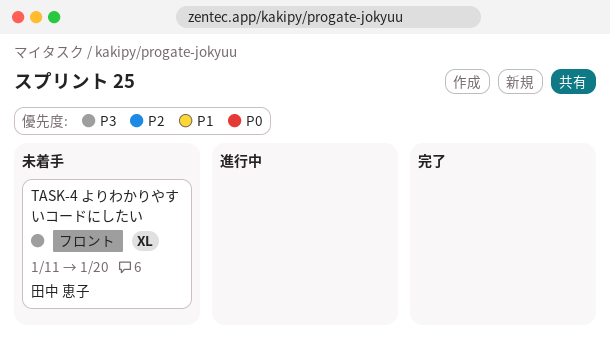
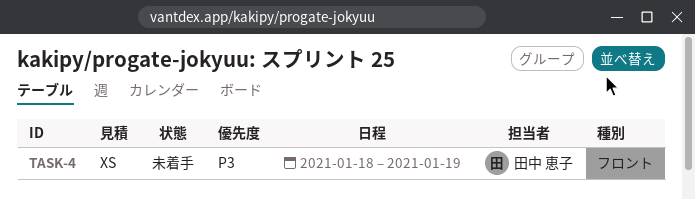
TASK-4, estimate: XL -> XS
TASK-4, start: Jan 11 -> Jan 18
TASK-4, due: Jan 20 -> Jan 19

